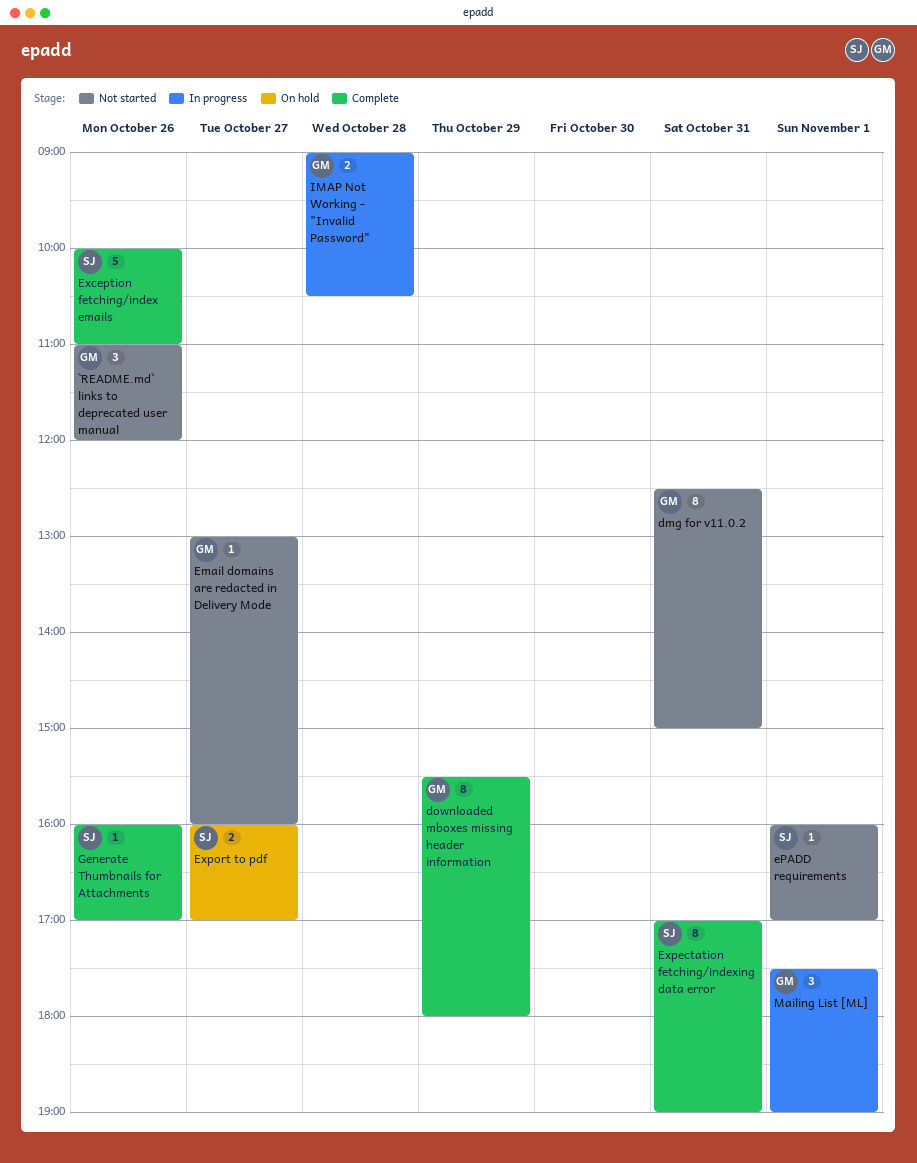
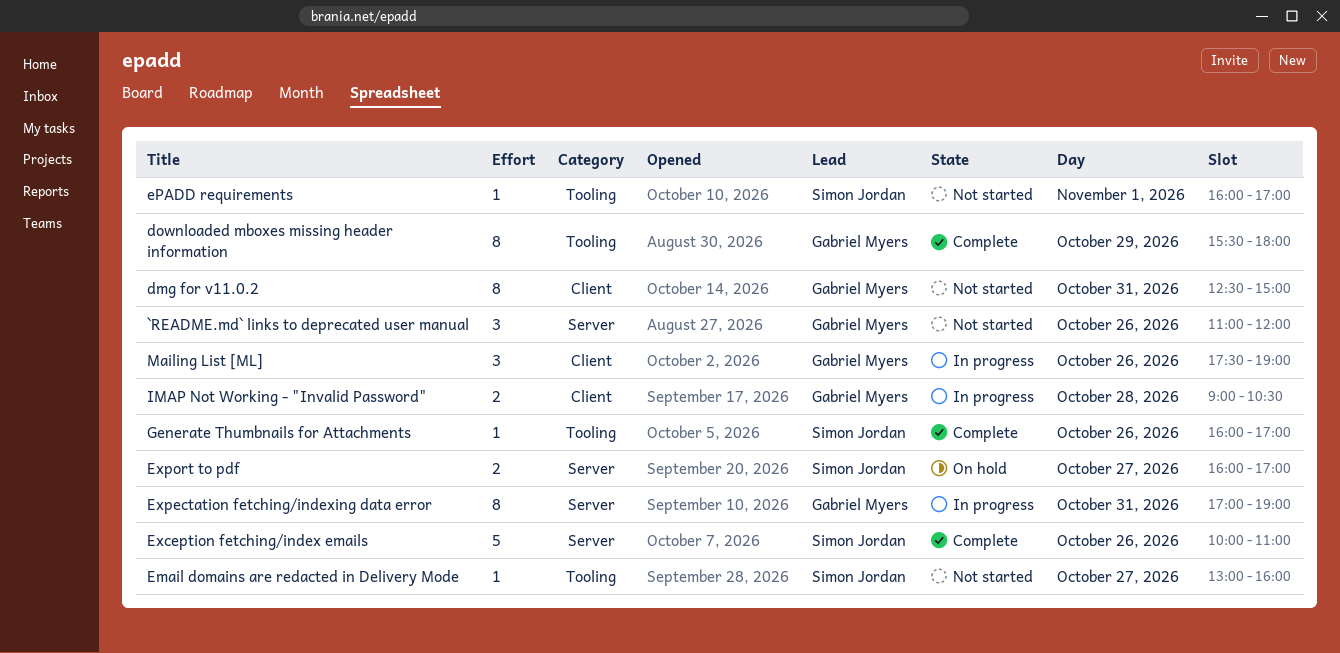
Email domains are redacted in Delivery Mode, owner: Gabriel Myers -> Simon Jordan
Expectation fetching/indexing data error, status: Complete -> In progress
Expectation fetching/indexing data error, owner: Simon Jordan -> Gabriel Myers
Mailing List [ML], day: Nov 1 -> Oct 26

